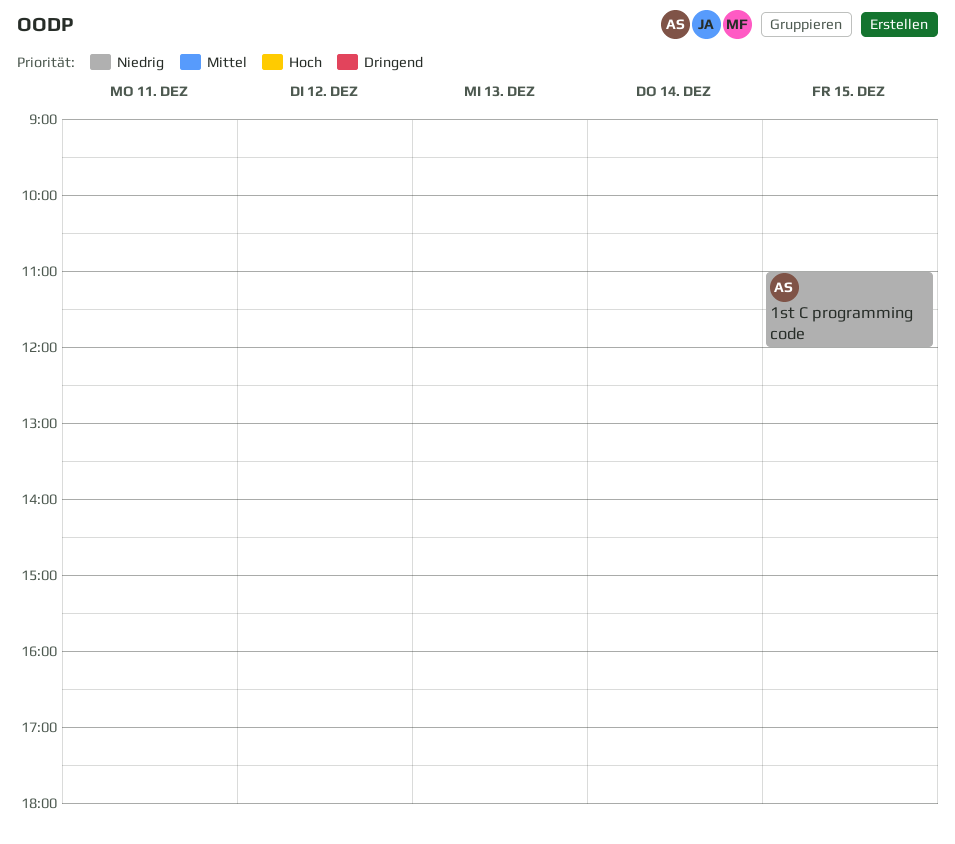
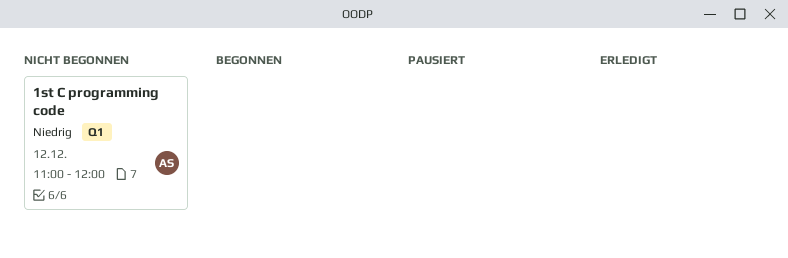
1st C programming code, day: Dec 15 -> Dec 12

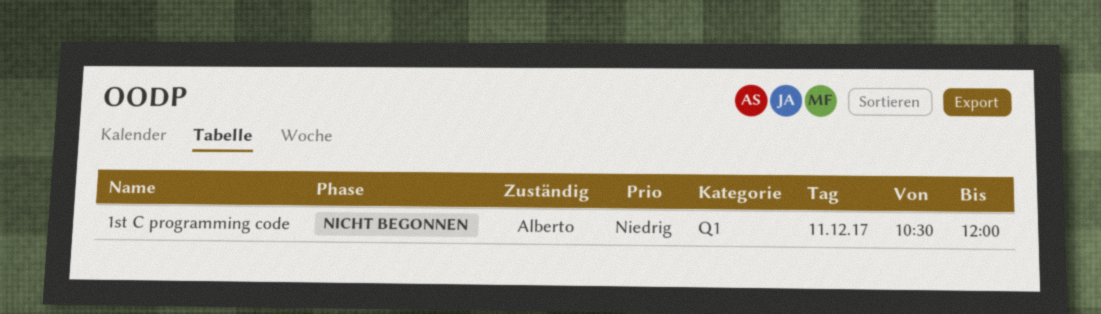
1st C programming code, day: Dec 12 -> Dec 11
1st C programming code, begins: 11:00 -> 10:30

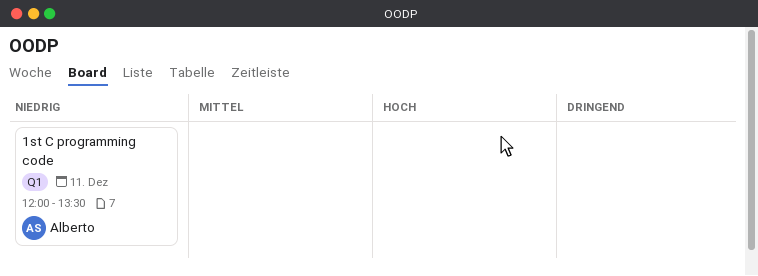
1st C programming code, begins: 10:30 -> 12:00
1st C programming code, ends: 12:00 -> 13:30

